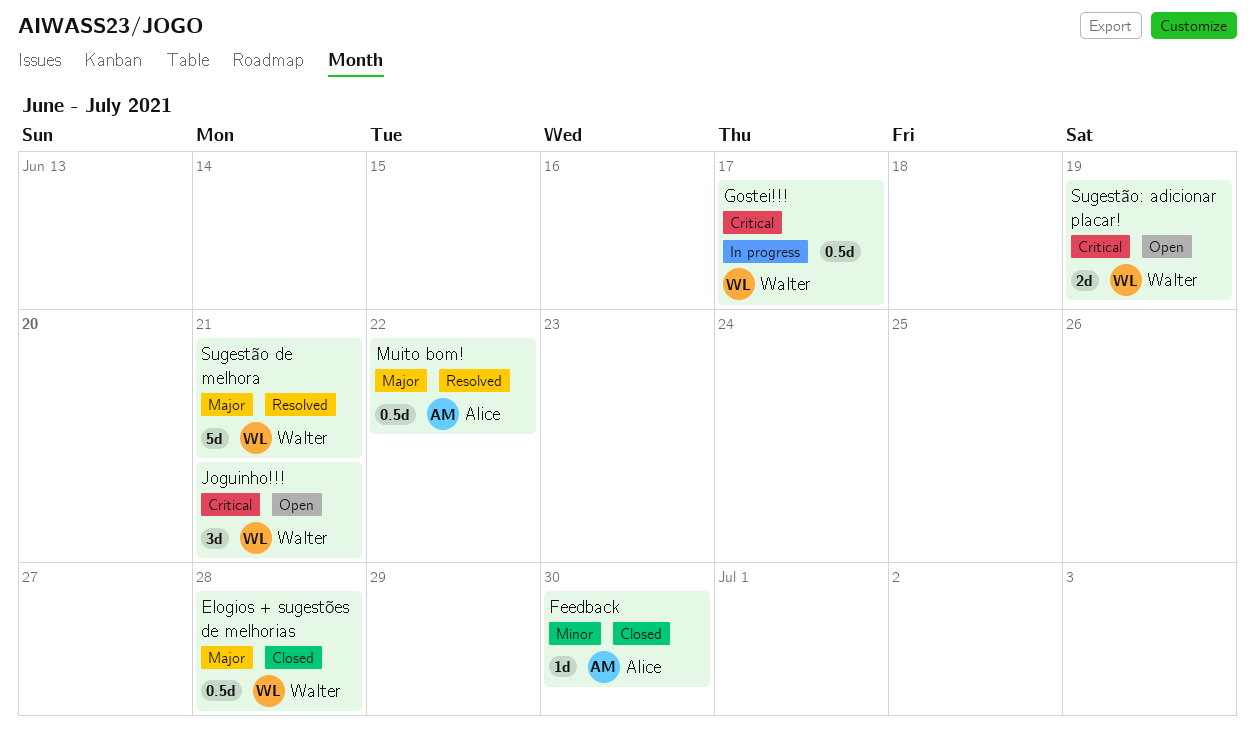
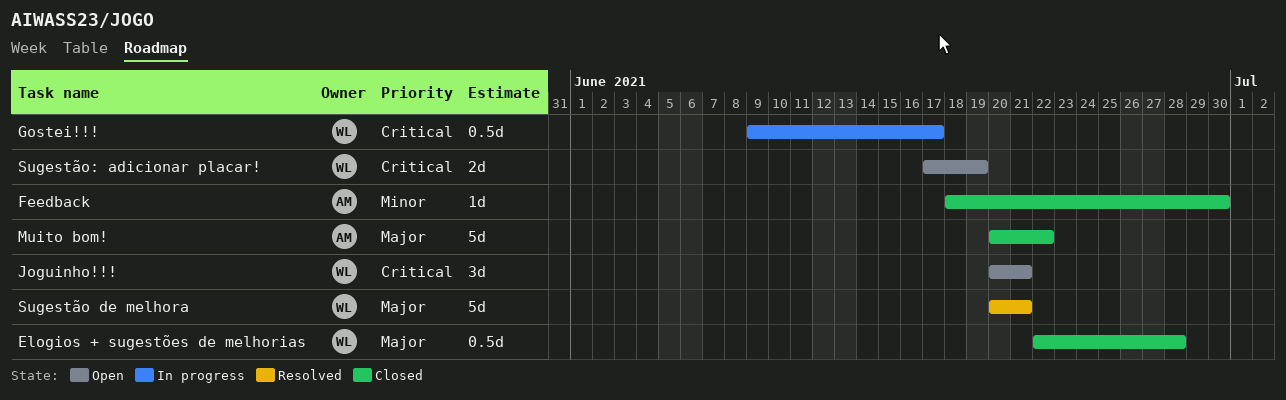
Muito bom!, status: Resolved -> Closed
Muito bom!, estimate: 0.5d -> 5d

